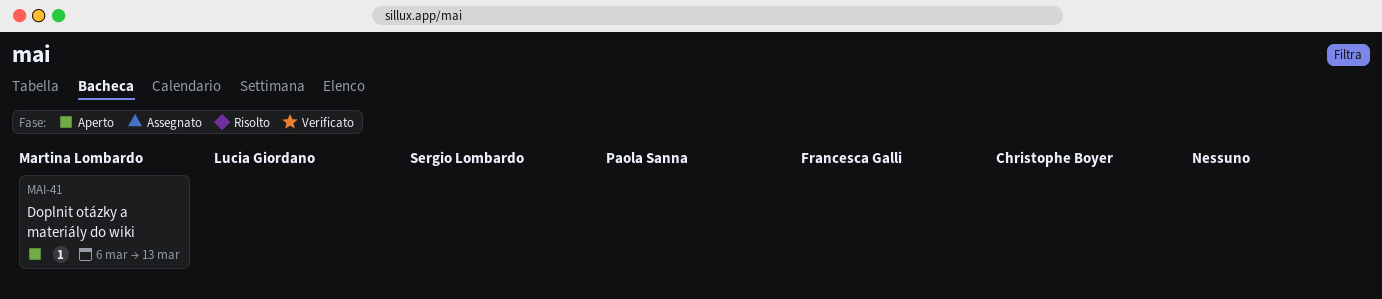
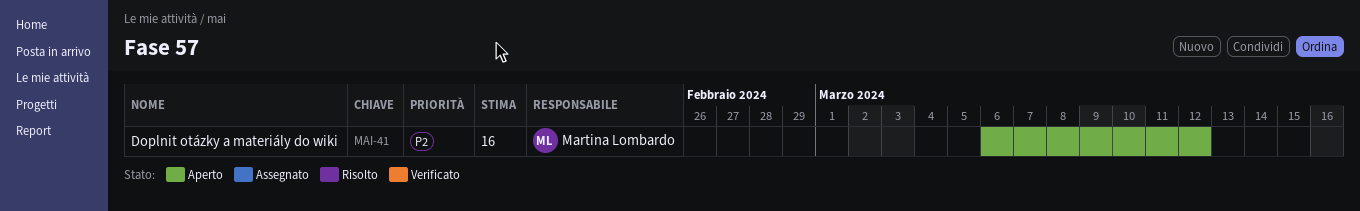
MAI-41, estimate: 1 -> 16
MAI-41, due: Mar 13 -> Mar 12

